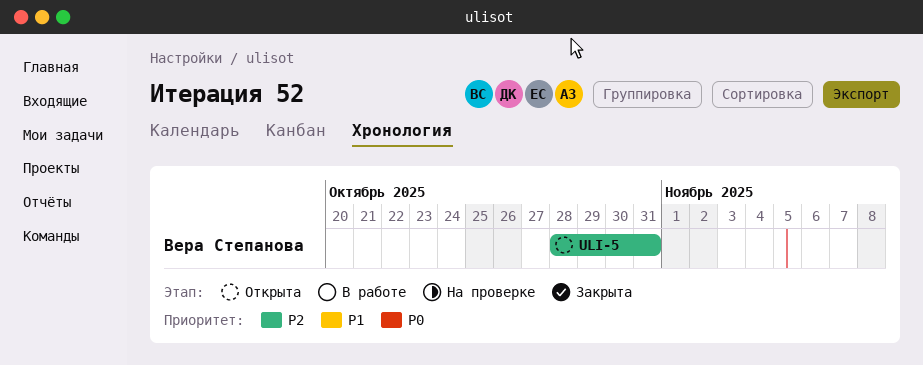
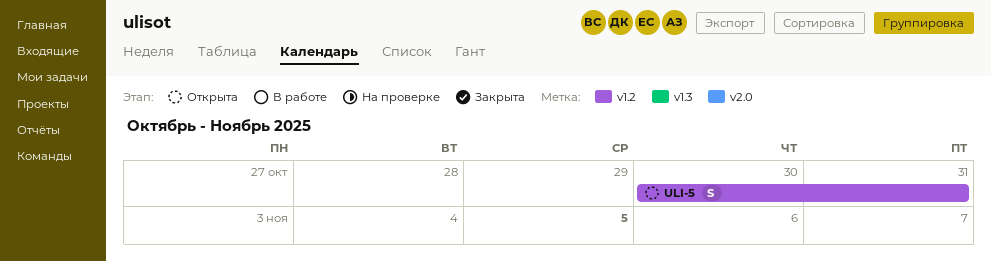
ULI-5, start: Oct 28 -> Oct 30

